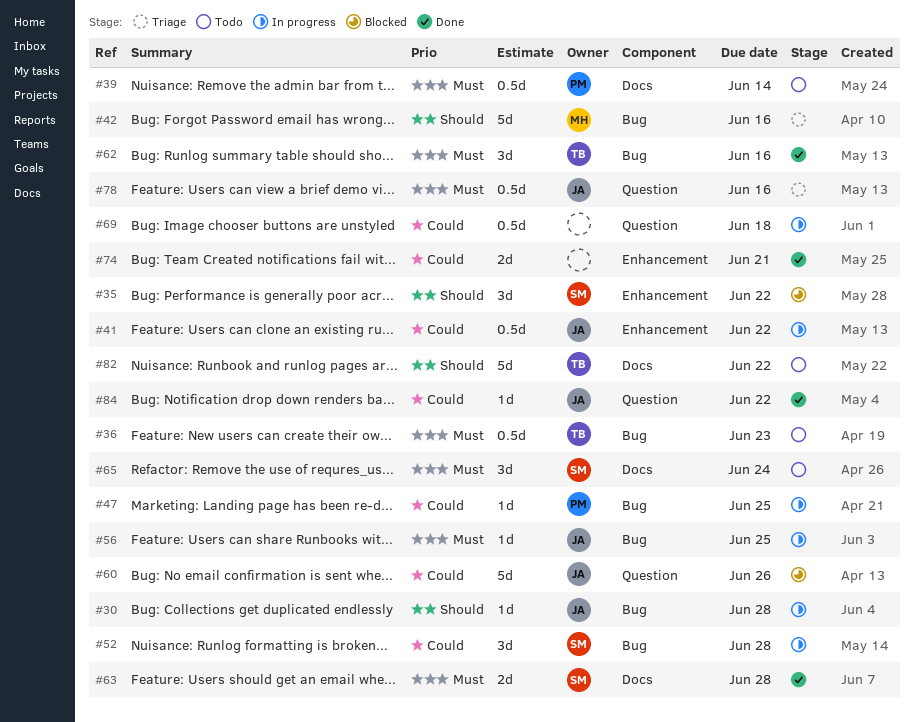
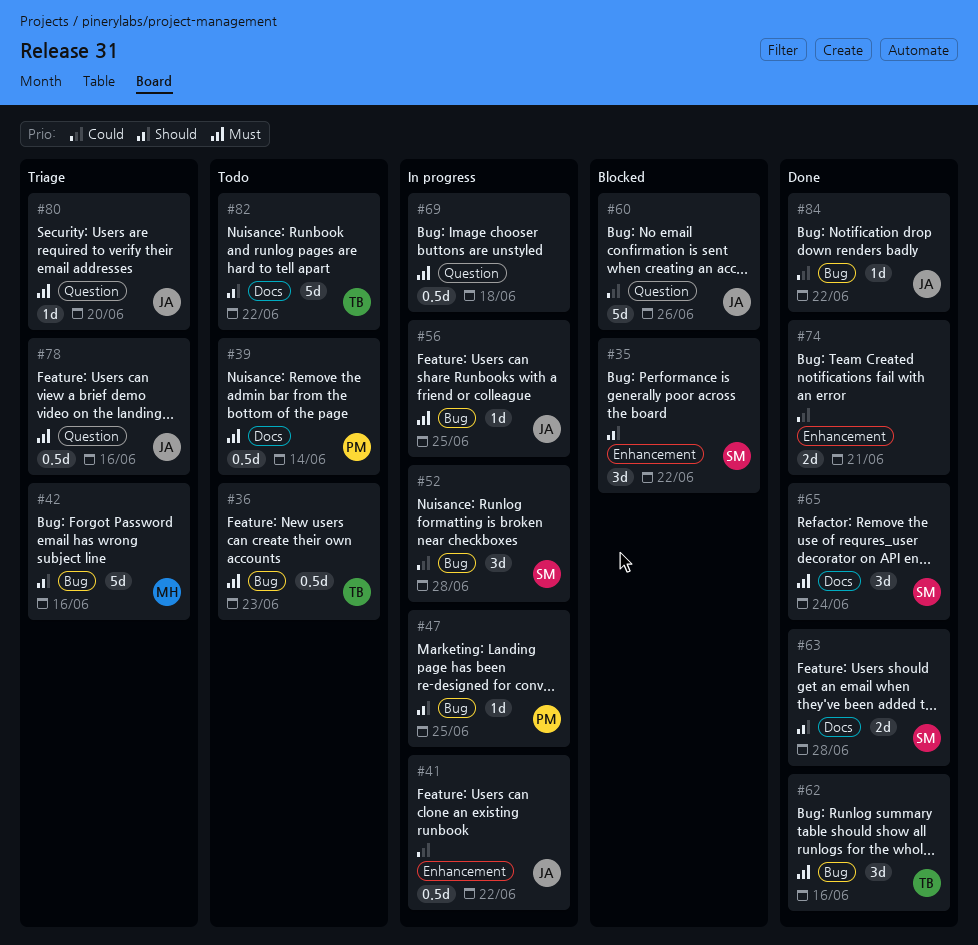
#30: present -> none
#47, priority: Could -> Should
#63, priority: Must -> Should
#65, status: Todo -> Done
#69, priority: Could -> Must
#80: none -> present
#84, label: Question -> Bug

